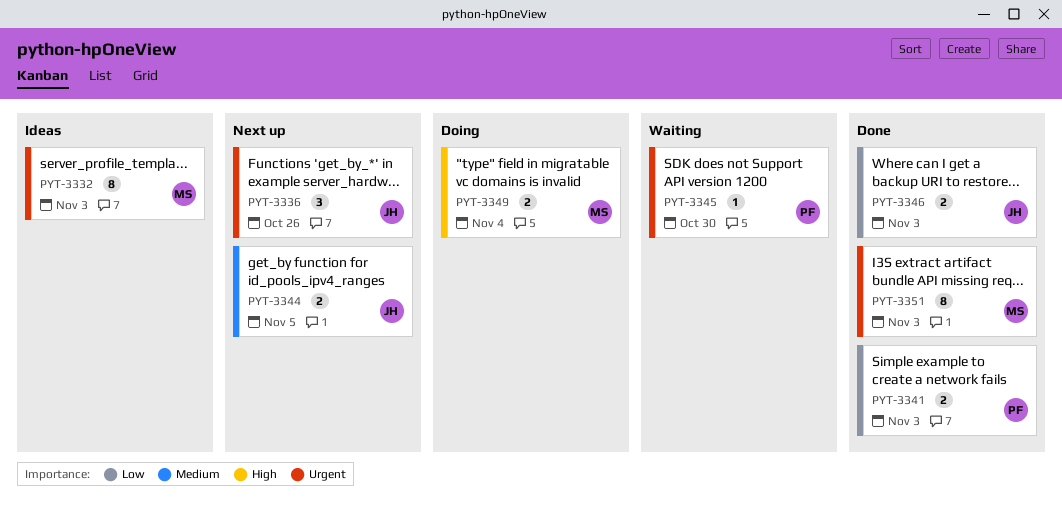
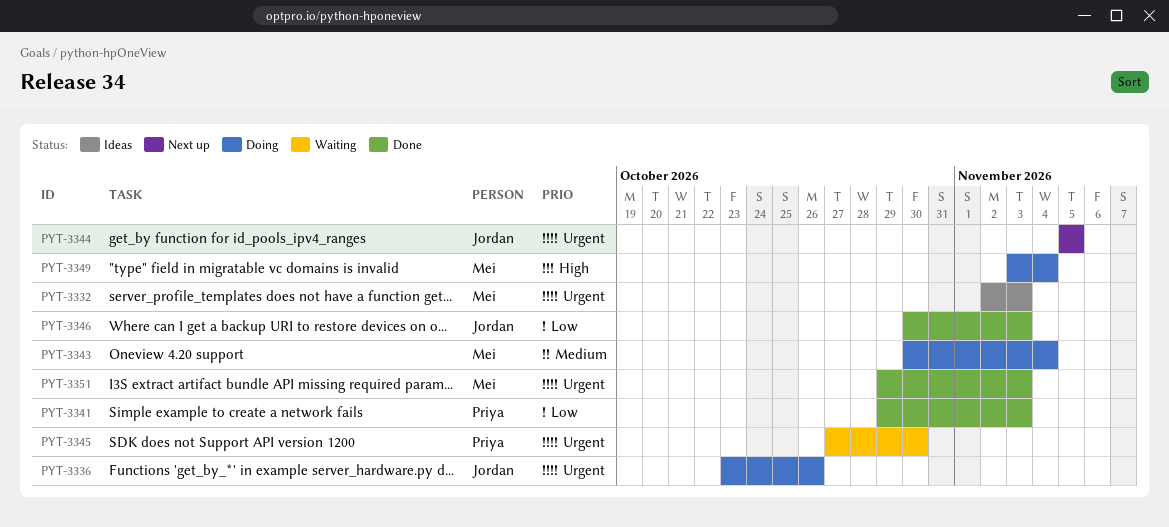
PYT-3336, status: Next up -> Doing
PYT-3343: none -> present
PYT-3344, priority: Medium -> Urgent

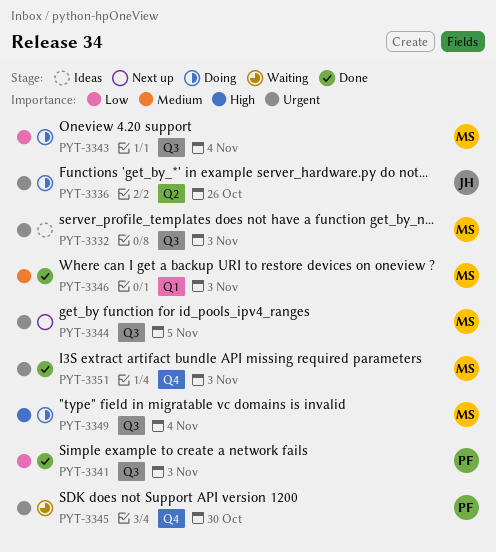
PYT-3343, priority: Medium -> Low
PYT-3344, owner: Jordan -> Mei
PYT-3346, owner: Jordan -> Mei
PYT-3346, priority: Low -> Medium

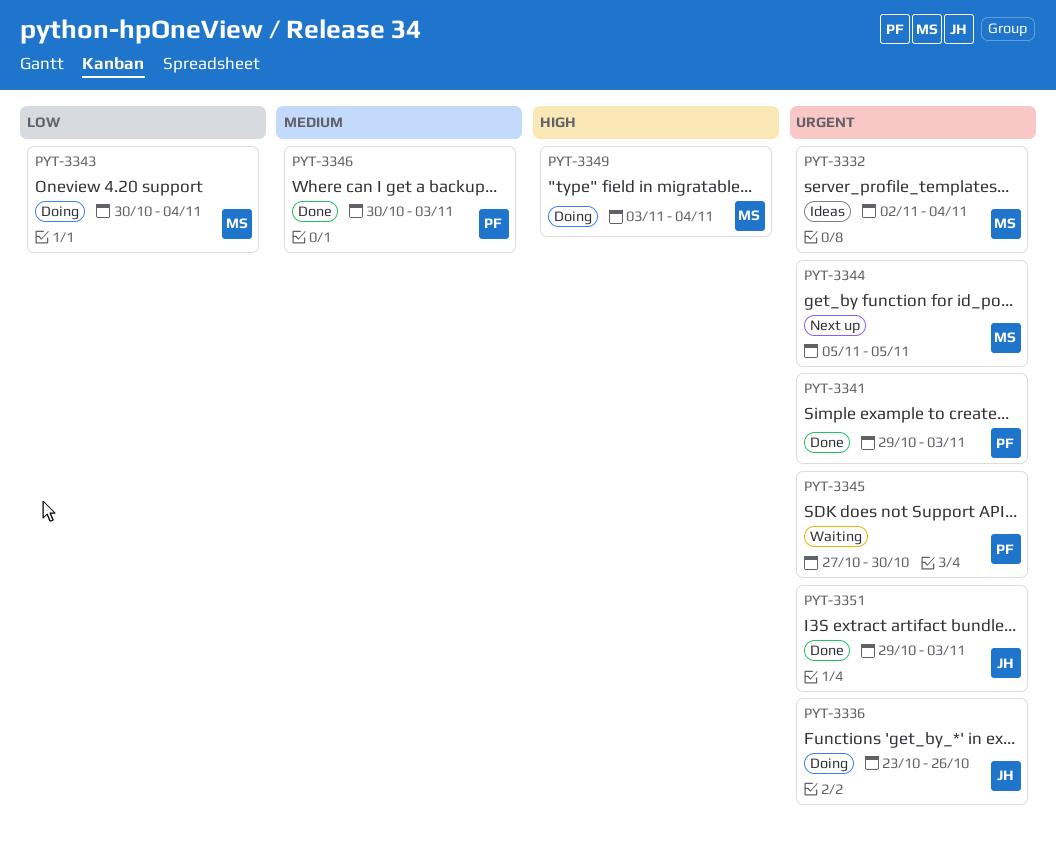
PYT-3332, due: Nov 3 -> Nov 4
PYT-3341, priority: Low -> Urgent
PYT-3346, owner: MS -> PF
PYT-3351, owner: MS -> JH

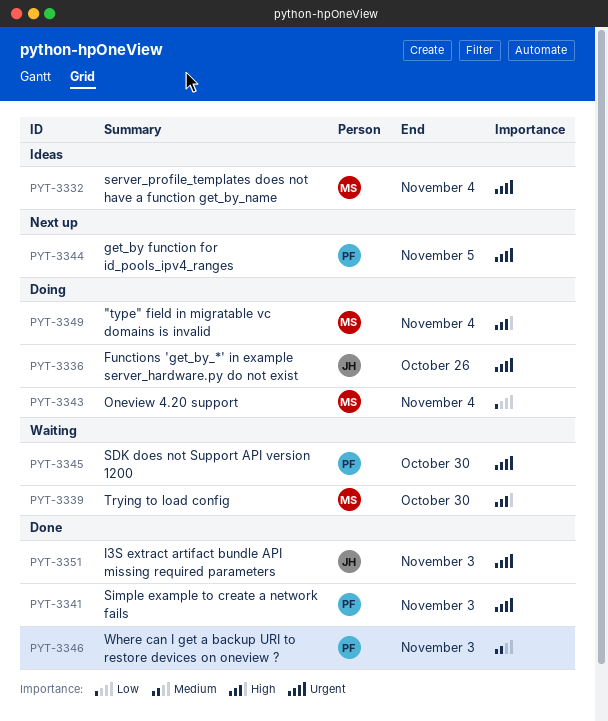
PYT-3339: none -> present
PYT-3344, owner: MS -> PF

